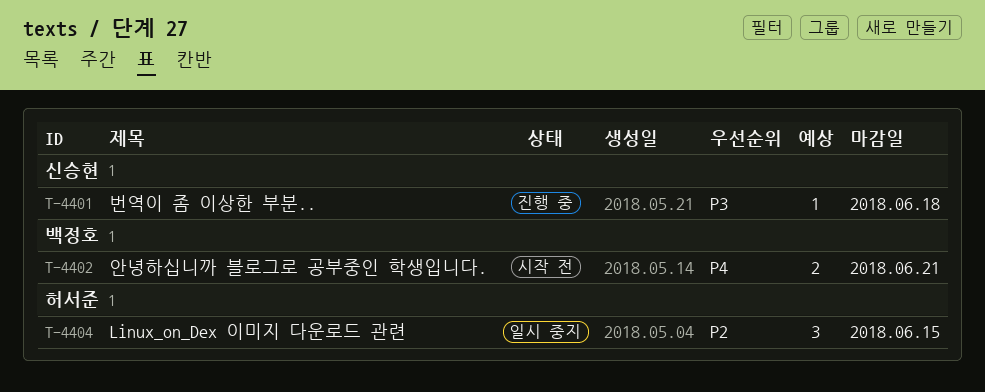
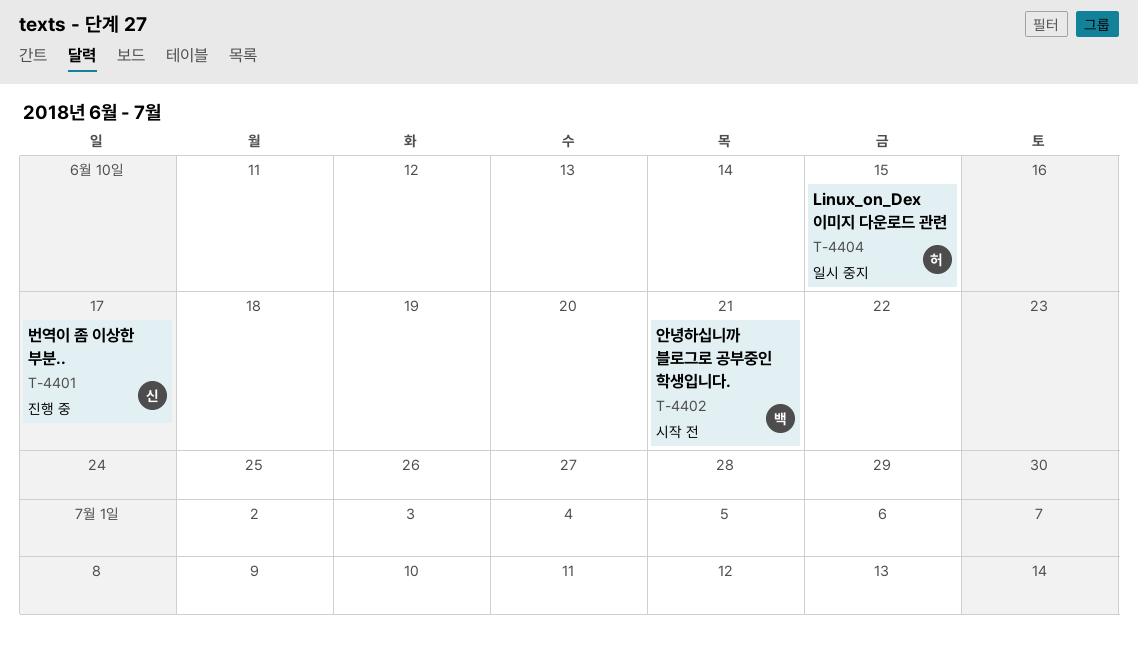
T-4401, due: Jun 18 -> Jun 17

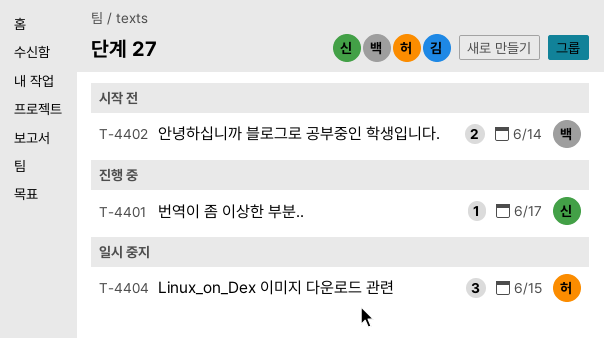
T-4402, due: Jun 21 -> Jun 14

